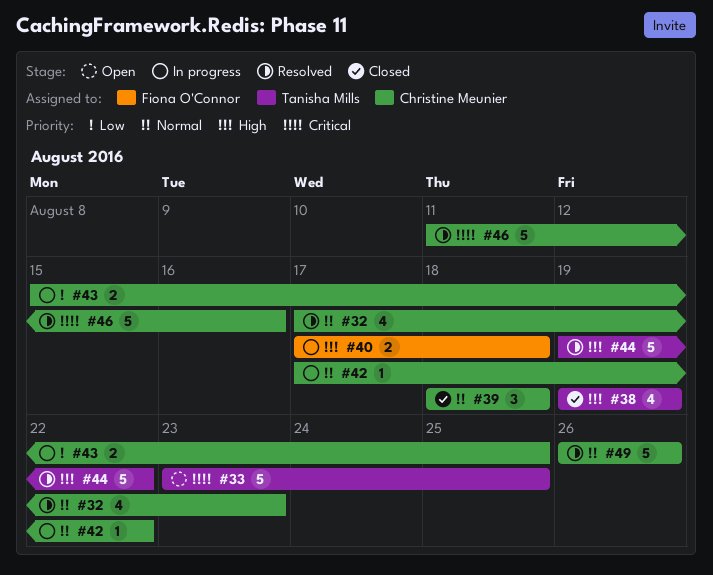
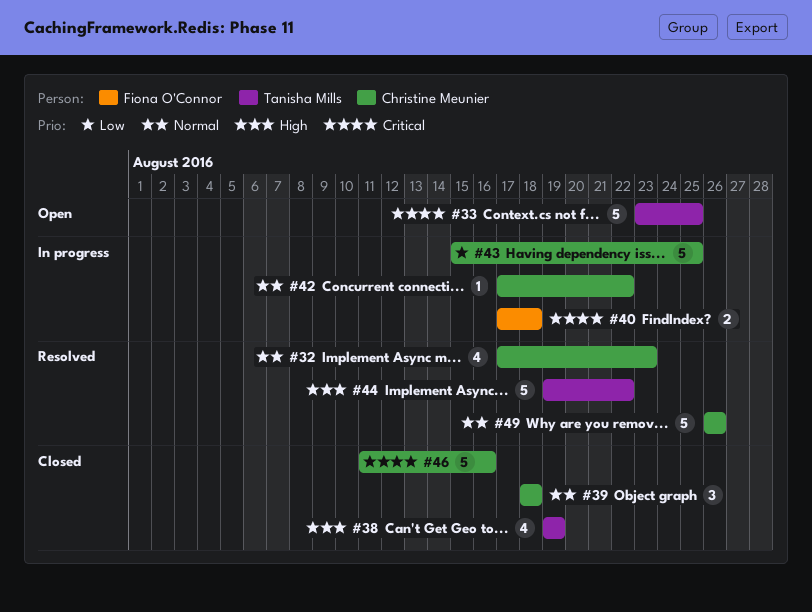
#40, priority: High -> Critical
#43, estimate: 2 -> 5
#46, status: Resolved -> Closed

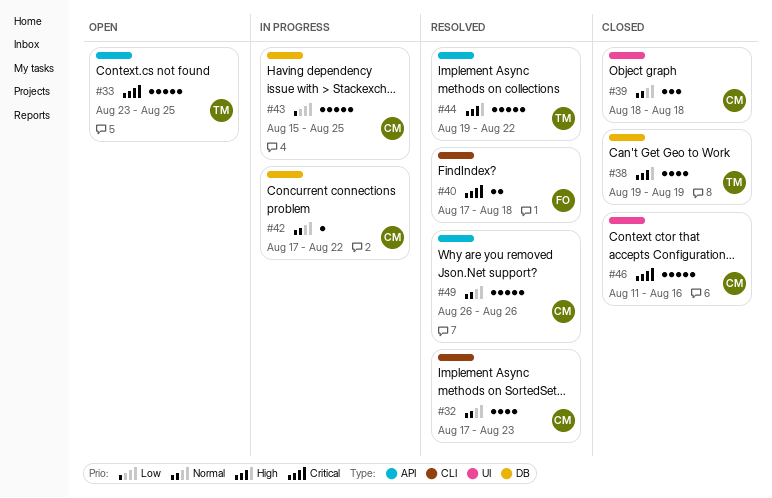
#40, status: In progress -> Resolved

